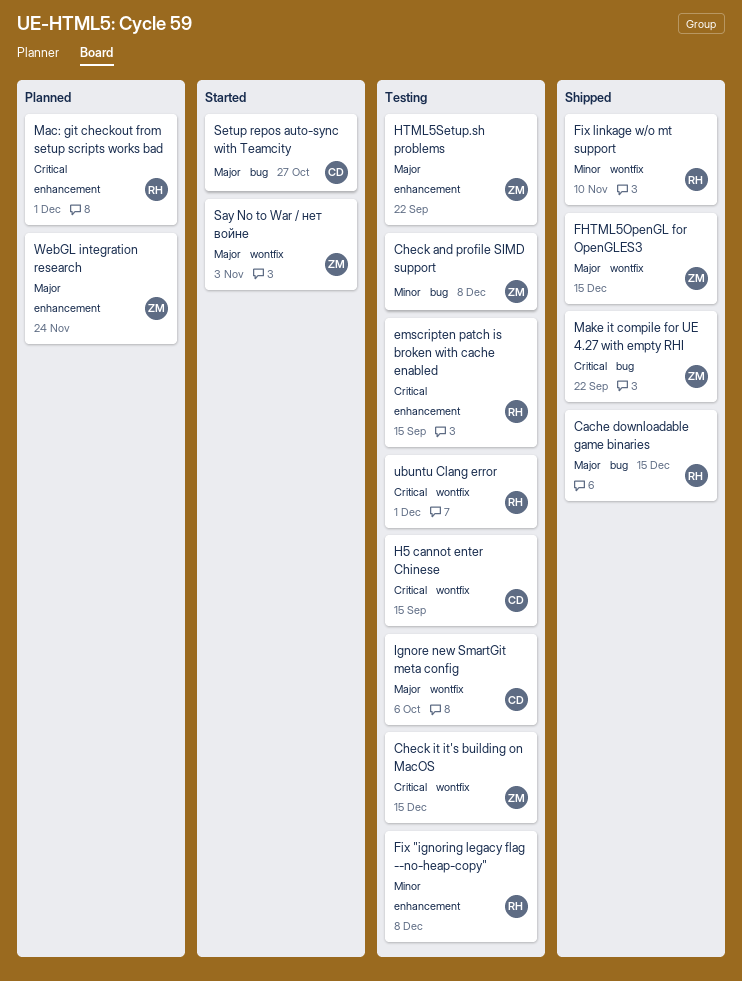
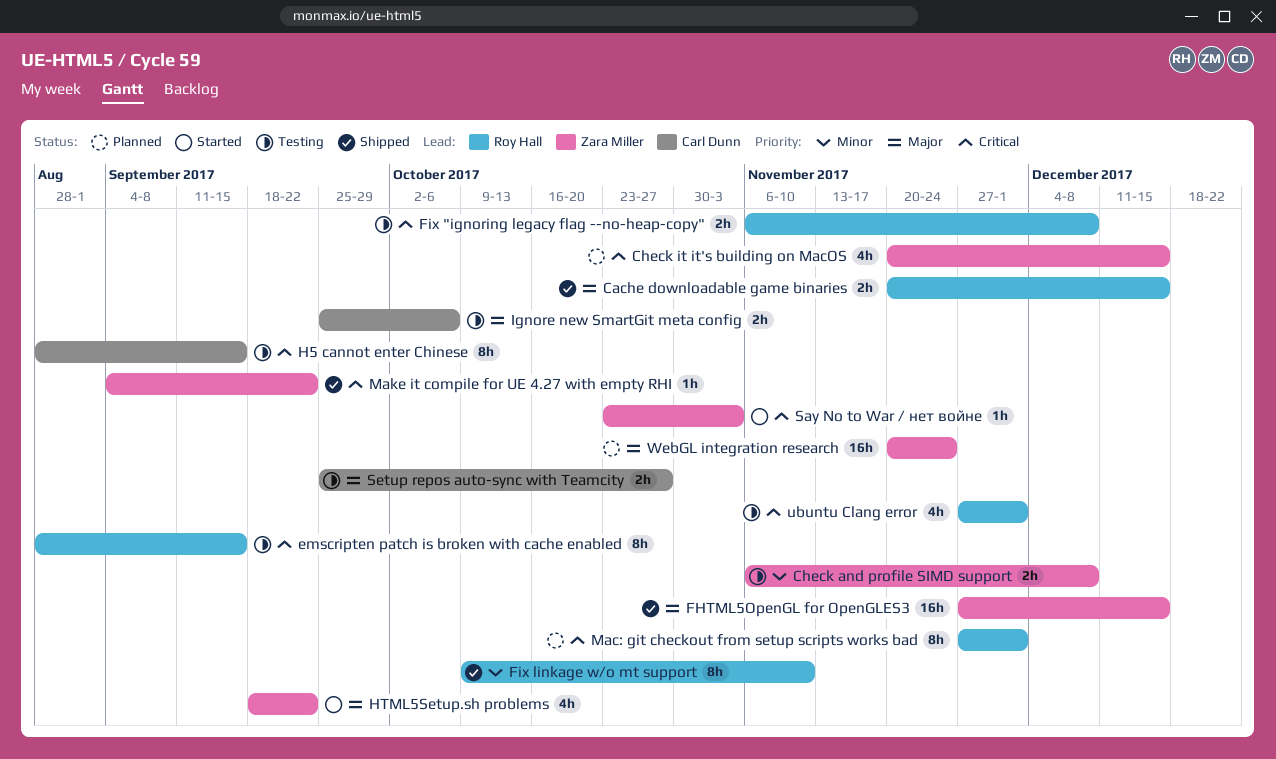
Check it it's building on MacOS, status: Testing -> Planned
Fix "ignoring legacy flag --no-heap-copy", priority: Minor -> Critical
HTML5Setup.sh problems, status: Testing -> Started
Say No to War / нет войне, priority: Major -> Critical
Setup repos auto-sync with Teamcity, status: Started -> Testing

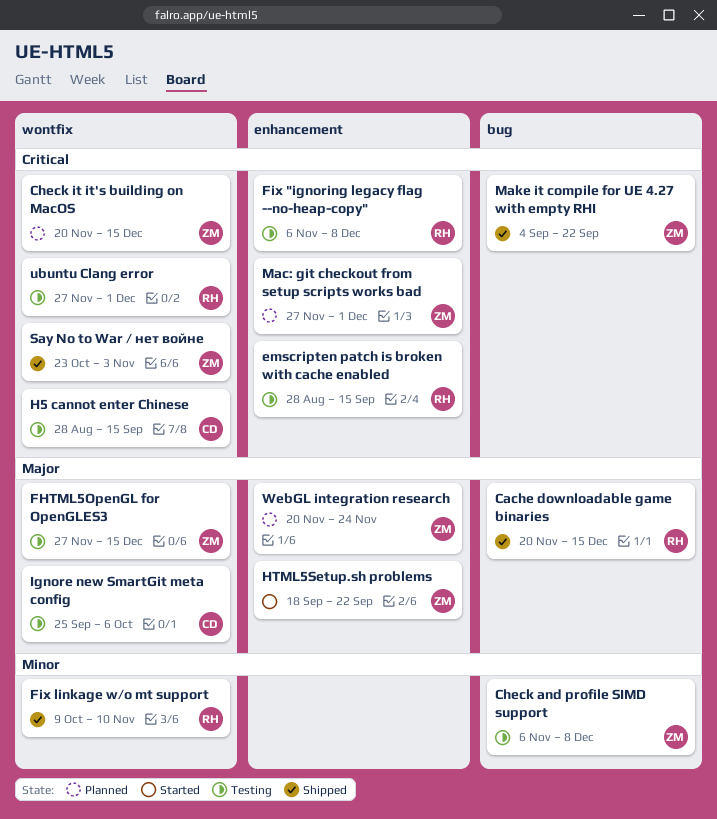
FHTML5OpenGL for OpenGLES3, status: Shipped -> Testing
Mac: git checkout from setup scripts works bad, owner: Roy Hall -> Zara Miller
Say No to War / нет войне, status: Started -> Shipped
Setup repos auto-sync with Teamcity: present -> none

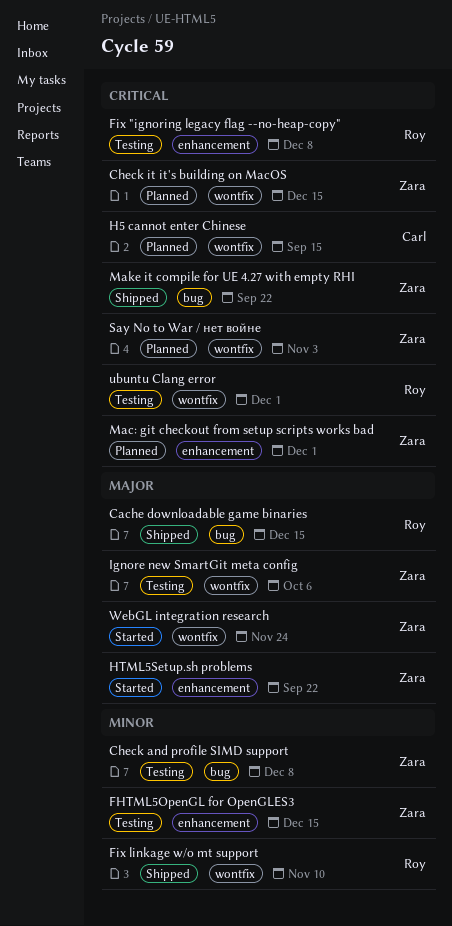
emscripten patch is broken with cache enabled: present -> none
FHTML5OpenGL for OpenGLES3, priority: Major -> Minor
FHTML5OpenGL for OpenGLES3, label: wontfix -> enhancement
H5 cannot enter Chinese, status: Testing -> Planned
Ignore new SmartGit meta config, owner: Carl -> Zara
Say No to War / нет войне, status: Shipped -> Planned
WebGL integration research, status: Planned -> Started
WebGL integration research, label: enhancement -> wontfix

